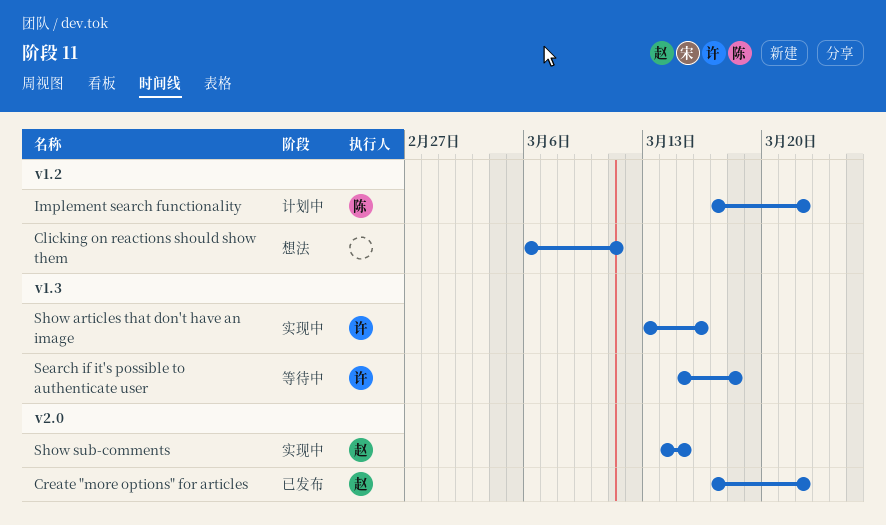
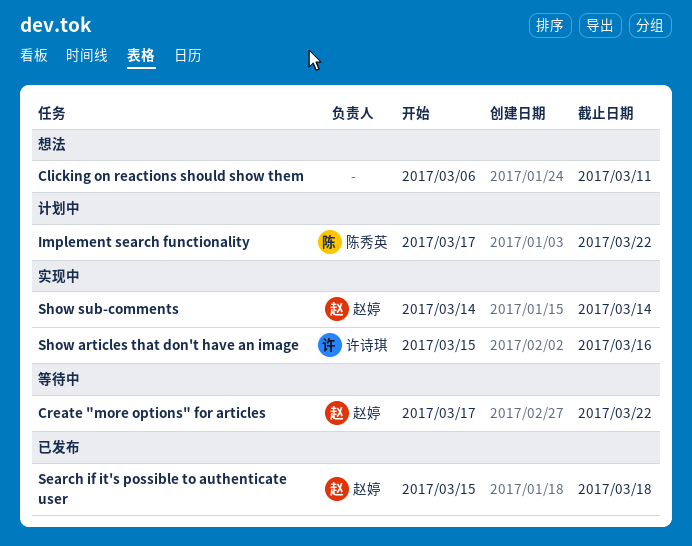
Create "more options" for articles, status: 已发布 -> 等待中
Search if it's possible to authenticate user, status: 等待中 -> 已发布
Search if it's possible to authenticate user, owner: 许诗琪 -> 赵婷
Show articles that don't have an image, start: Mar 13 -> Mar 15
Show sub-comments, due: Mar 15 -> Mar 14

